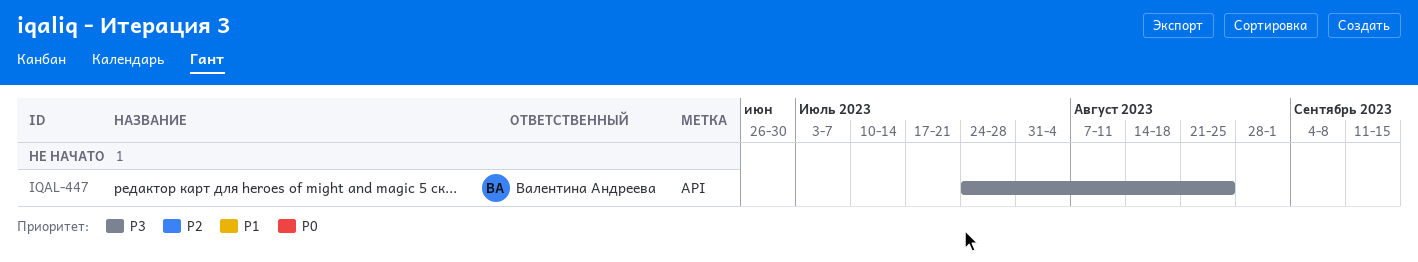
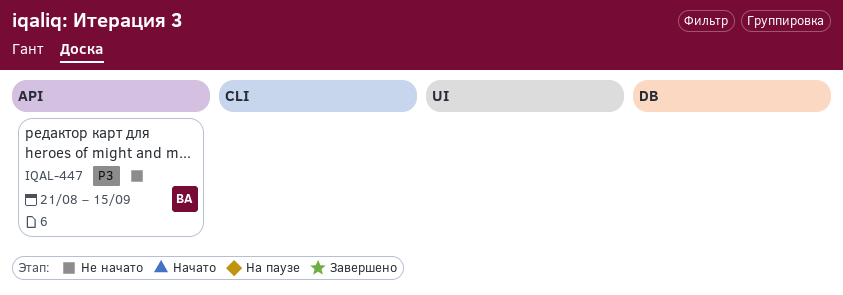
IQAL-447, start: Jul 24 -> Aug 21
IQAL-447, due: Aug 25 -> Sep 15

